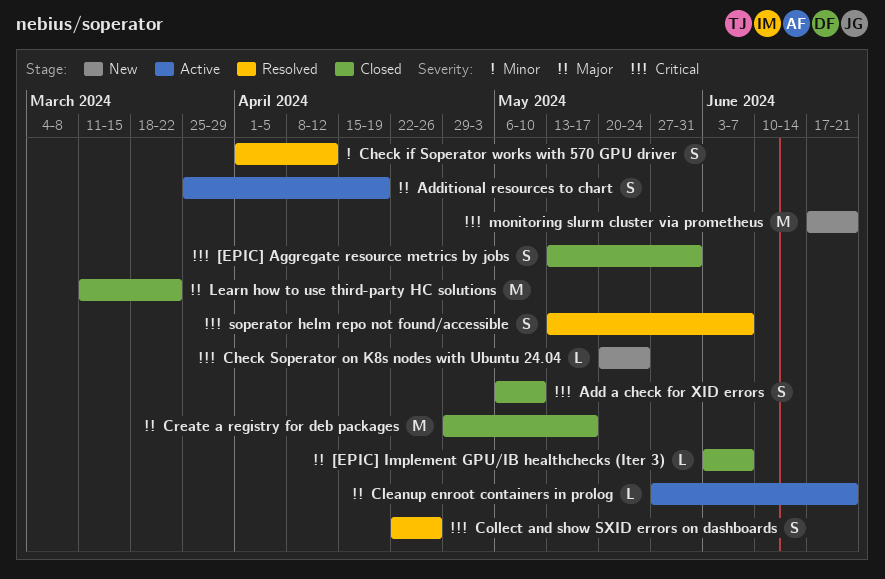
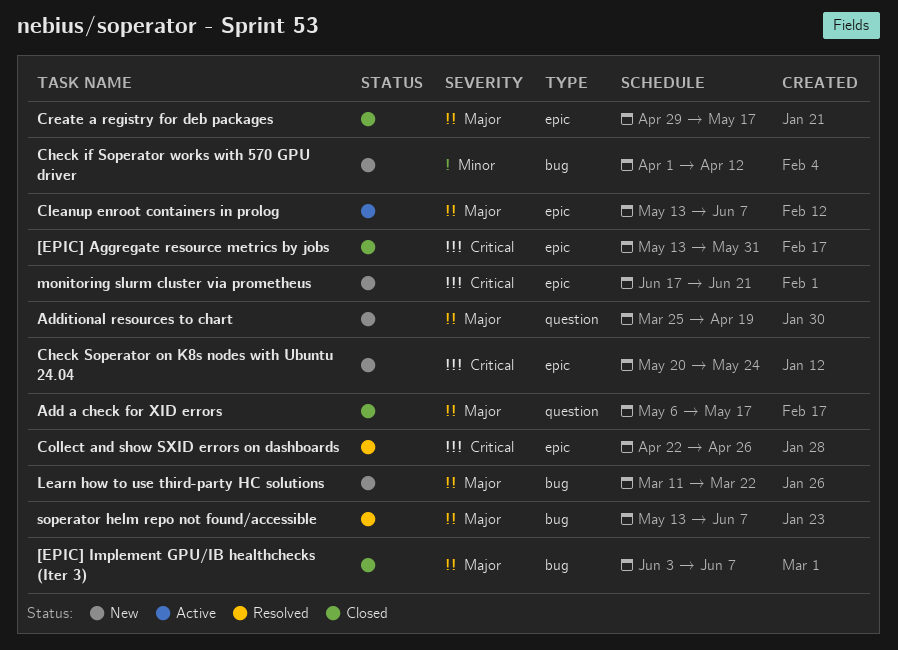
Add a check for XID errors, priority: Critical -> Major
Add a check for XID errors, due: May 10 -> May 17
Additional resources to chart, status: Active -> New
Check if Soperator works with 570 GPU driver, status: Resolved -> New
Cleanup enroot containers in prolog, start: May 27 -> May 13
Cleanup enroot containers in prolog, due: Jun 21 -> Jun 7
Learn how to use third-party HC solutions, status: Closed -> New
soperator helm repo not found/accessible, priority: Critical -> Major

